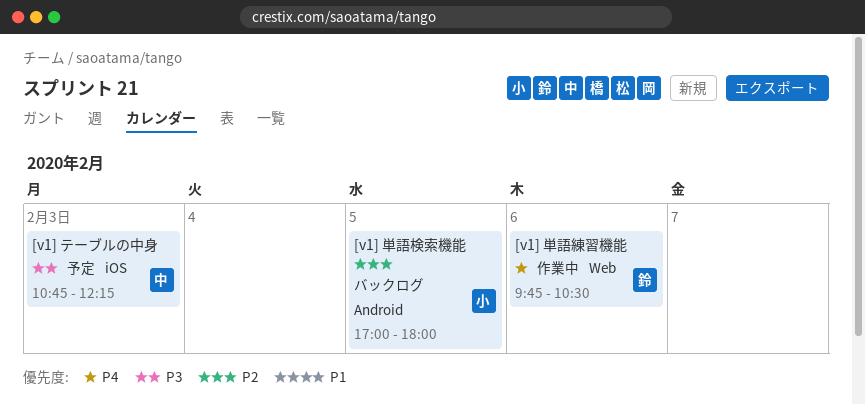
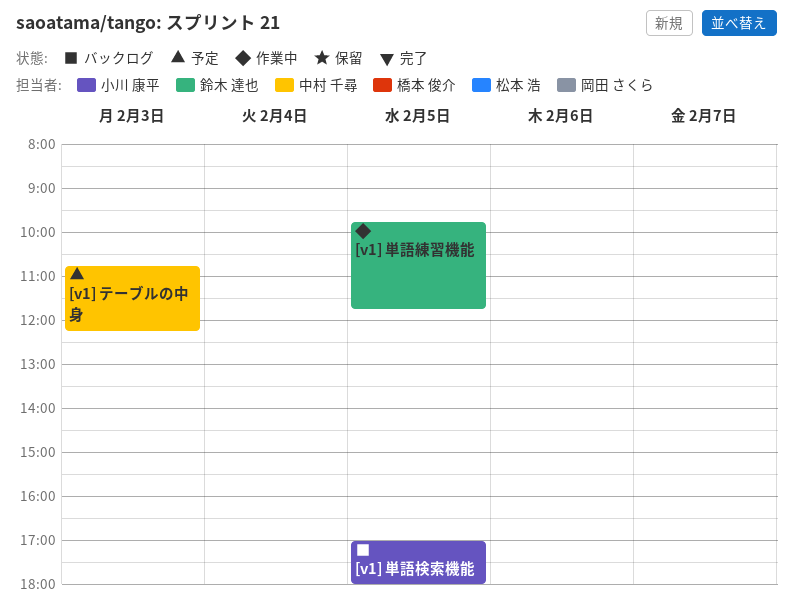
[v1] 単語練習機能, day: Feb 6 -> Feb 5
[v1] 単語練習機能, ends: 10:30 -> 11:45

